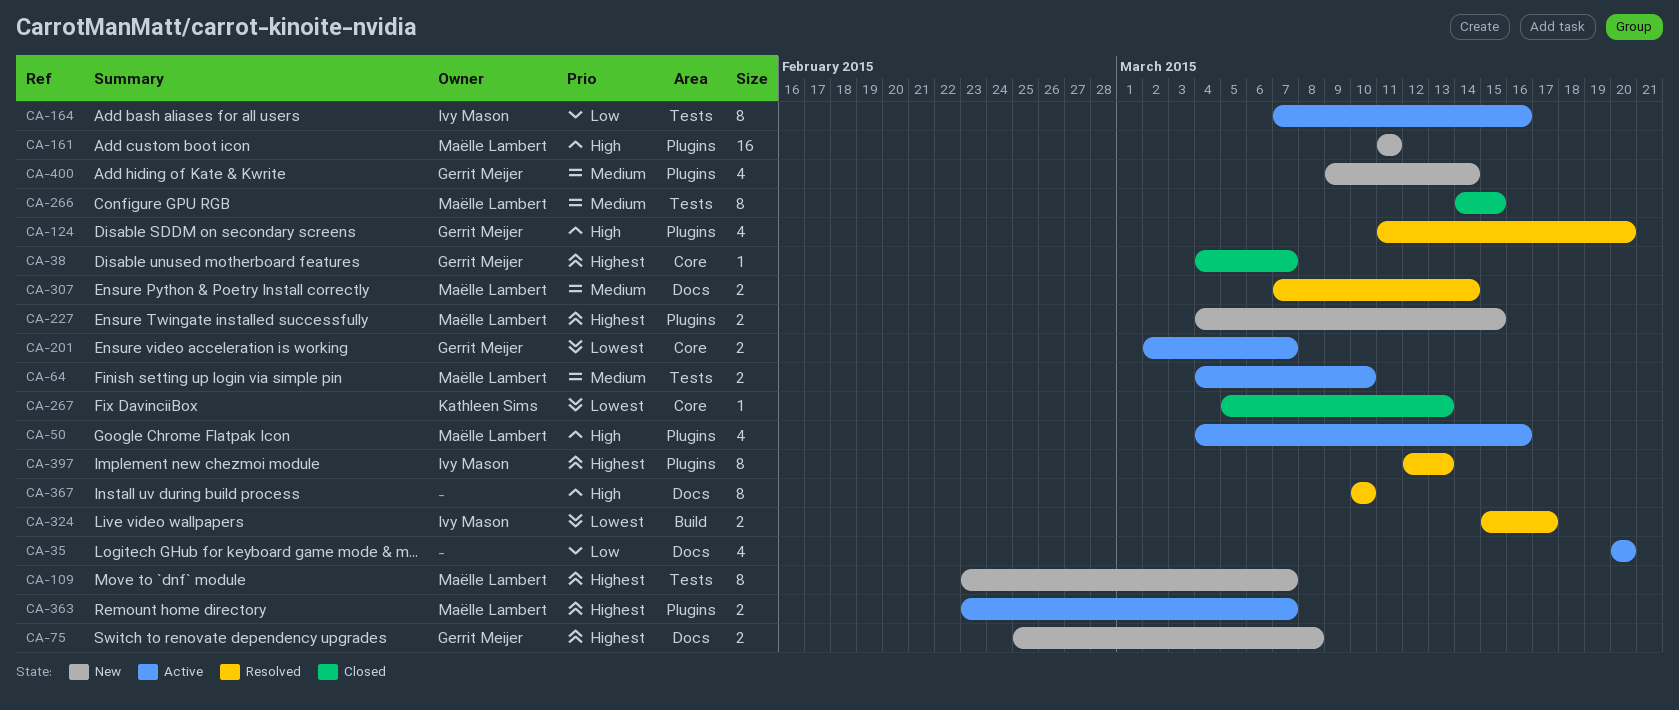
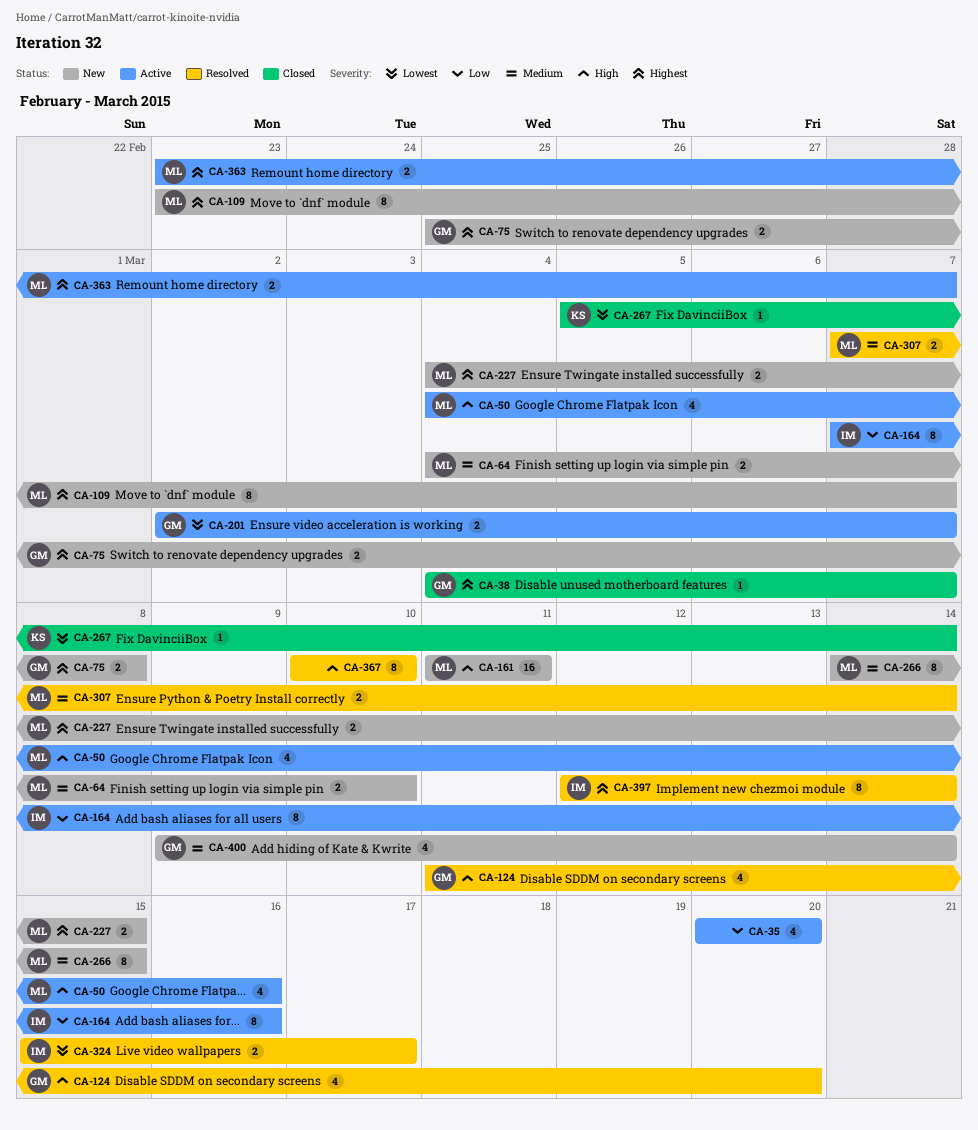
CA-64, status: Active -> New
CA-266, status: Closed -> New
CA-267, due: Mar 13 -> Mar 14
CA-397, due: Mar 13 -> Mar 14

